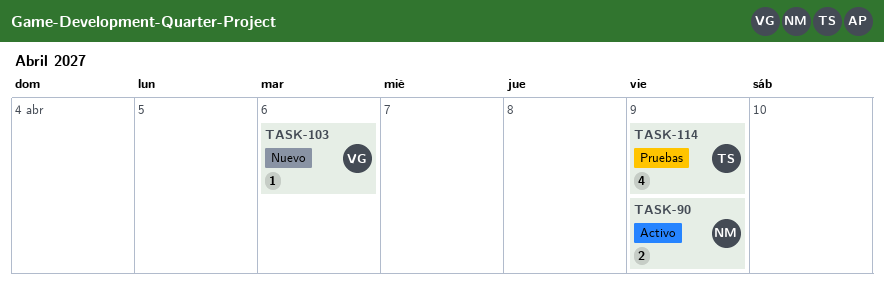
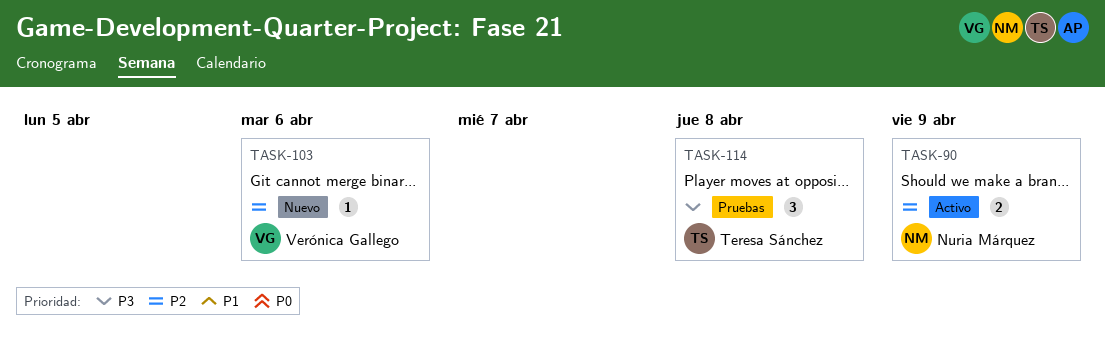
TASK-114, estimate: 4 -> 3
TASK-114, due: Apr 9 -> Apr 8

